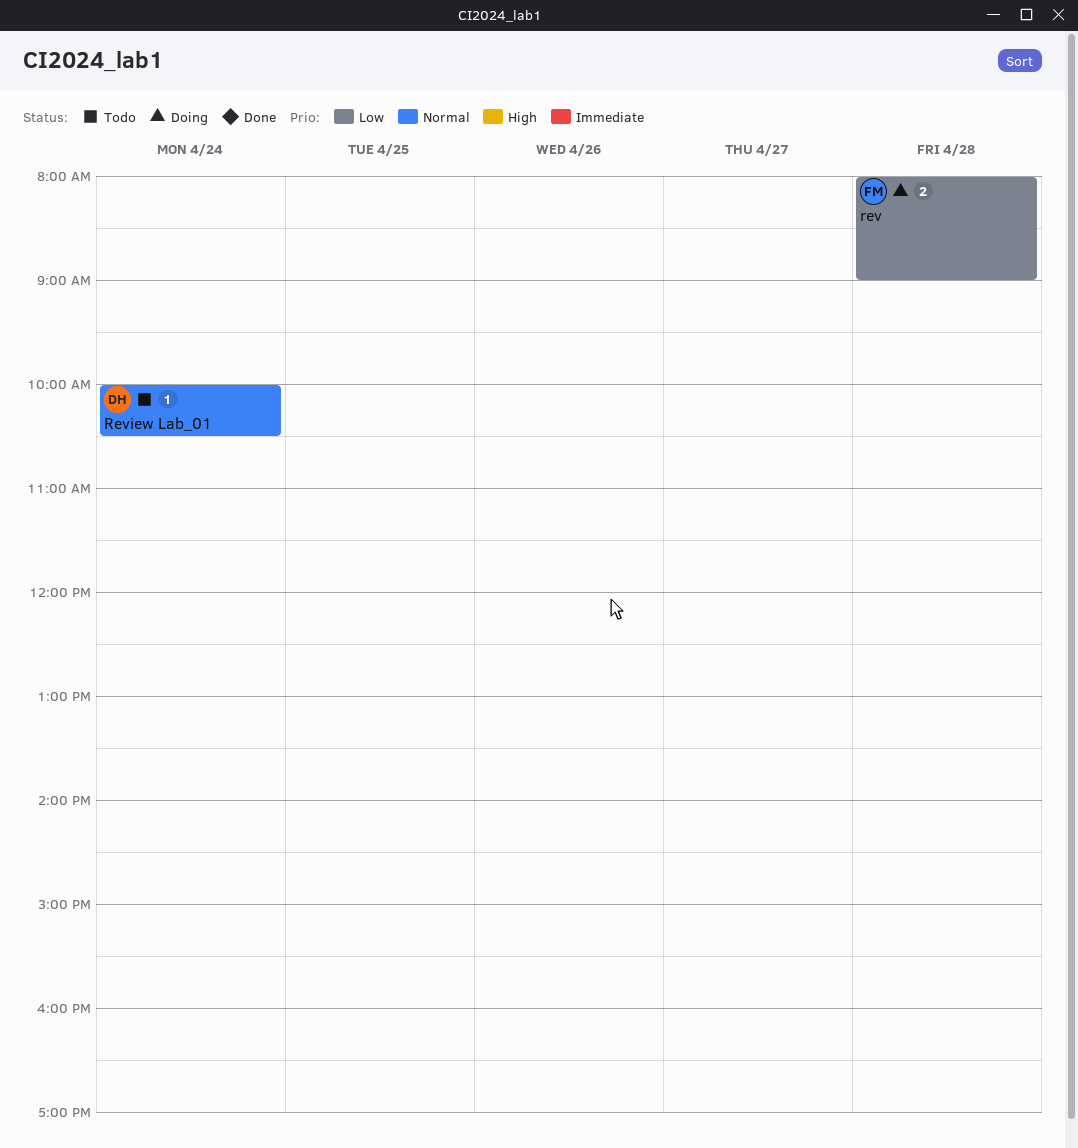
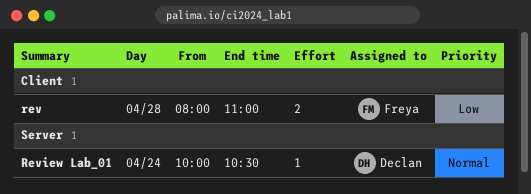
rev, ends: 09:00 -> 11:00

